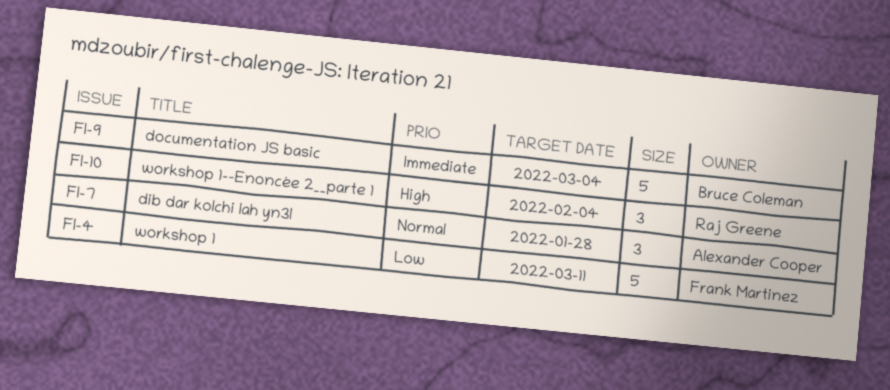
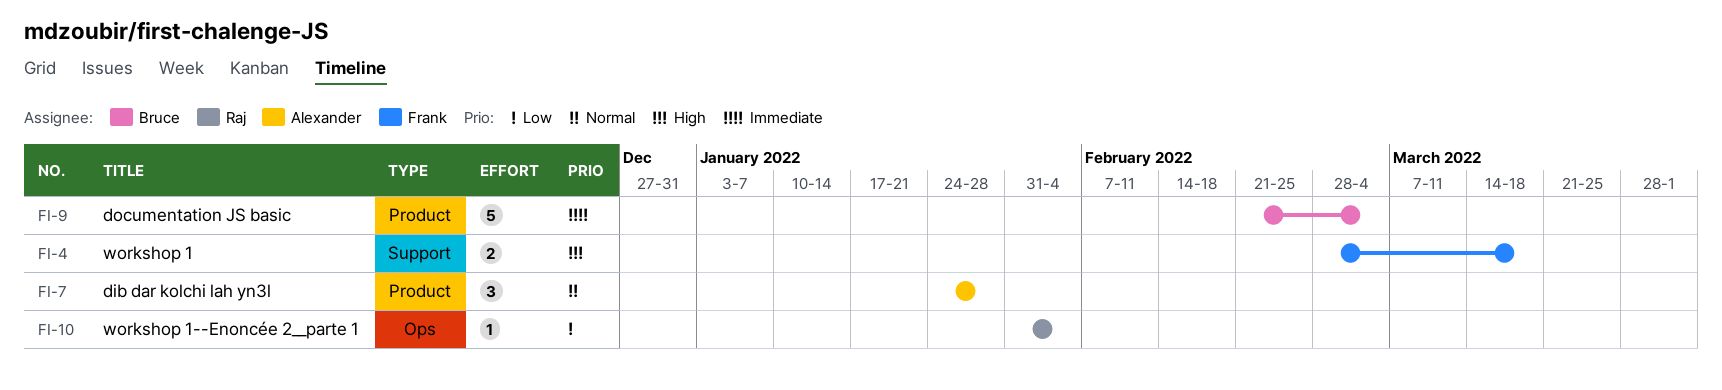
FI-4, priority: Low -> High
FI-4, estimate: 5 -> 2
FI-4, due: Mar 11 -> Mar 18
FI-10, priority: High -> Low
FI-10, estimate: 3 -> 1

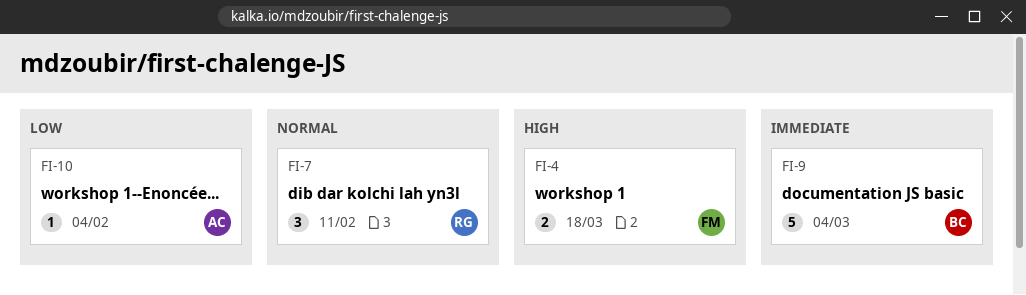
FI-7, owner: Alexander -> Raj
FI-7, due: Jan 28 -> Feb 11
FI-10, owner: Raj -> Alexander

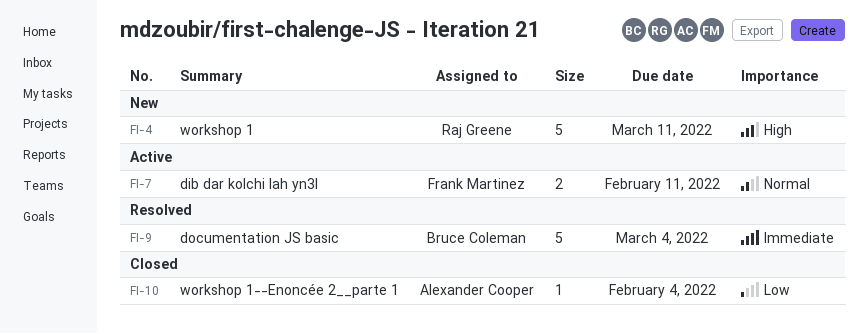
FI-4, owner: Frank Martinez -> Raj Greene
FI-4, estimate: 2 -> 5
FI-4, due: Mar 18 -> Mar 11
FI-7, owner: Raj Greene -> Frank Martinez
FI-7, estimate: 3 -> 2

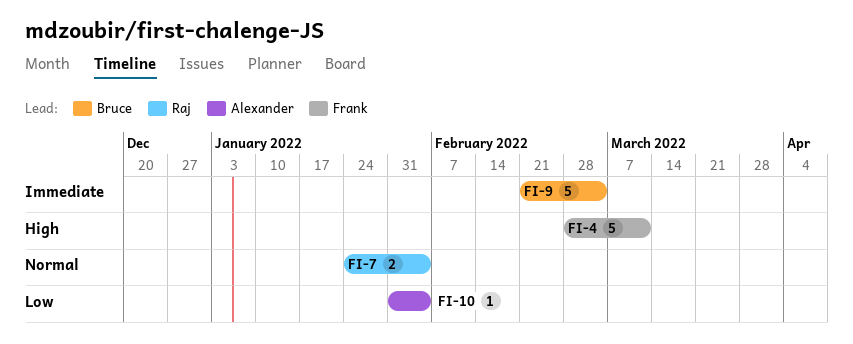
FI-4, owner: Raj Greene -> Frank Martinez
FI-7, owner: Frank Martinez -> Raj Greene
FI-7, due: Feb 11 -> Feb 4

